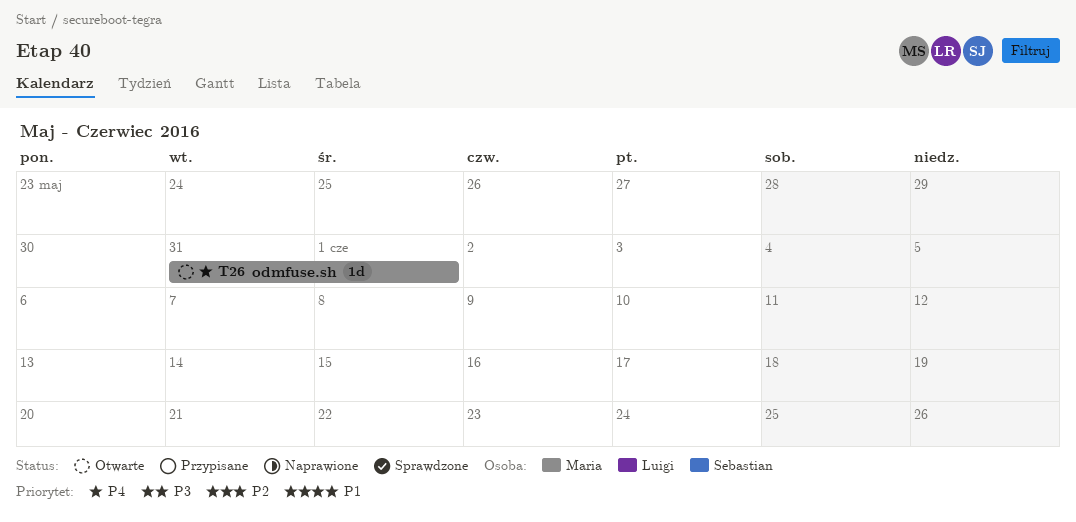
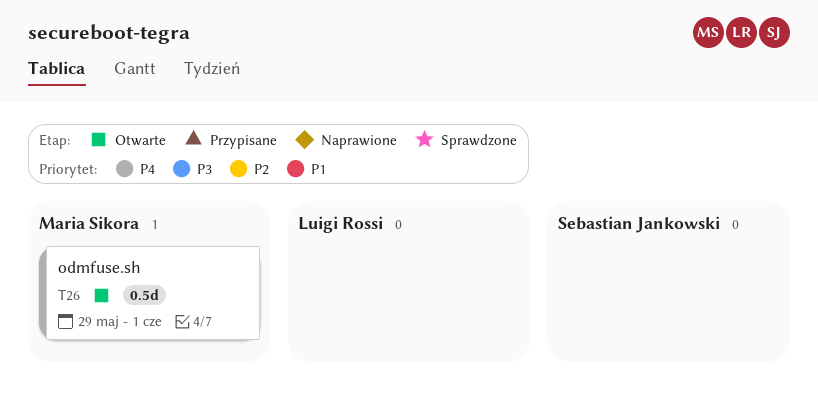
T26, estimate: 1d -> 0.5d
T26, start: May 31 -> May 29

